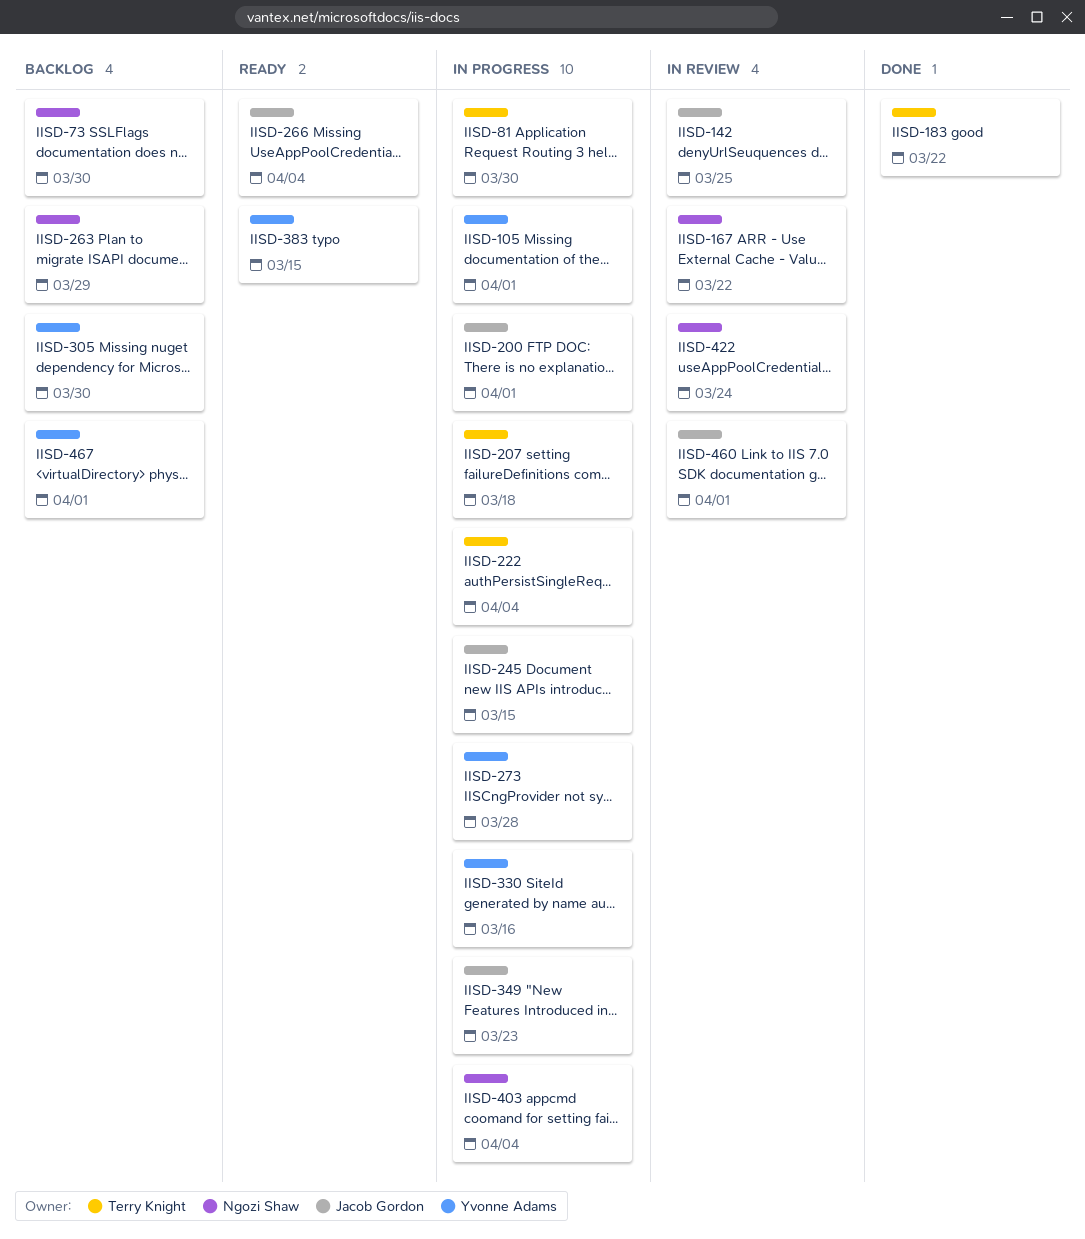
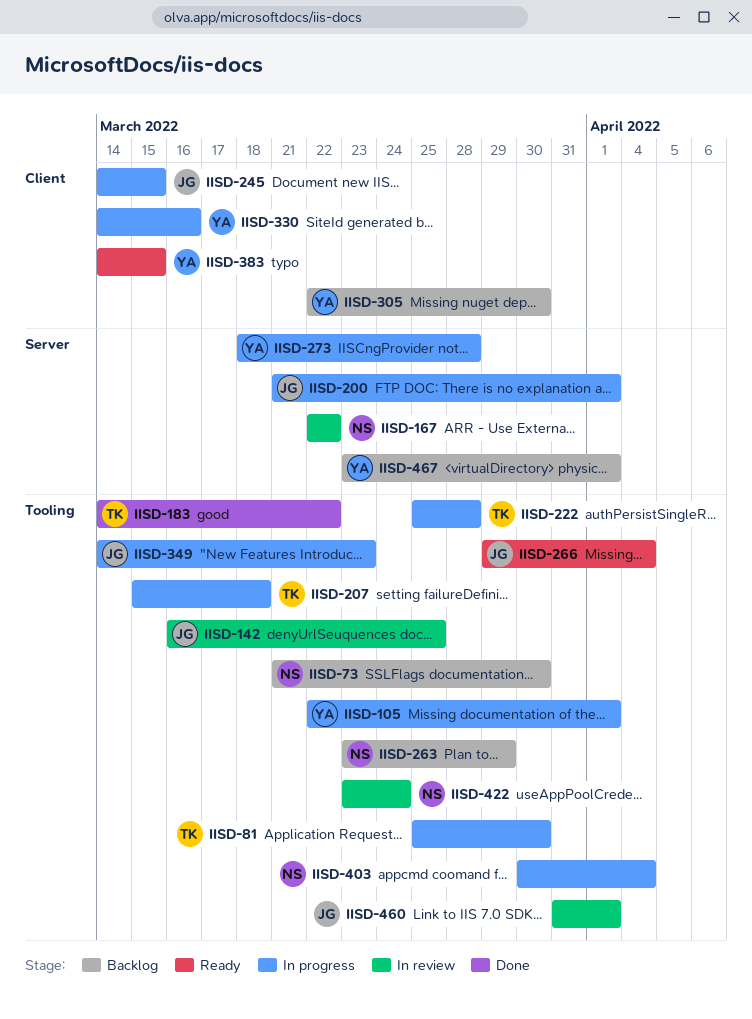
IISD-222, due: Apr 4 -> Mar 28

